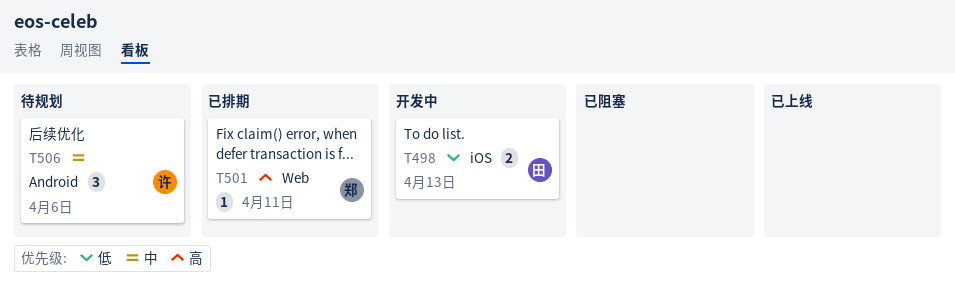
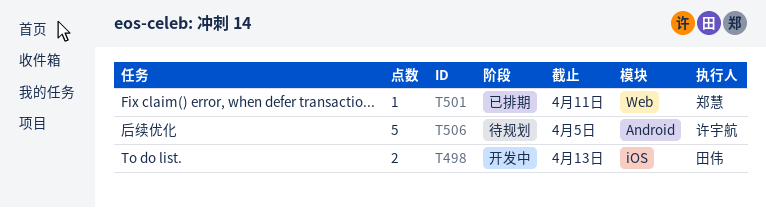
T506, estimate: 3 -> 5
T506, due: Apr 6 -> Apr 5

